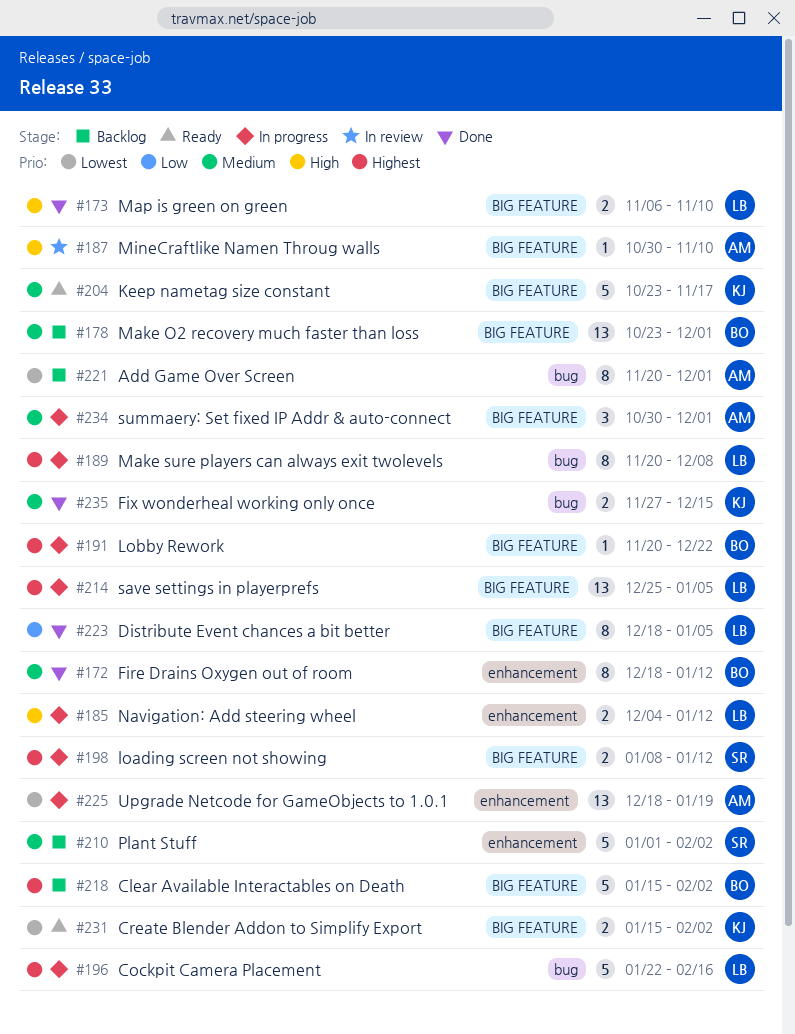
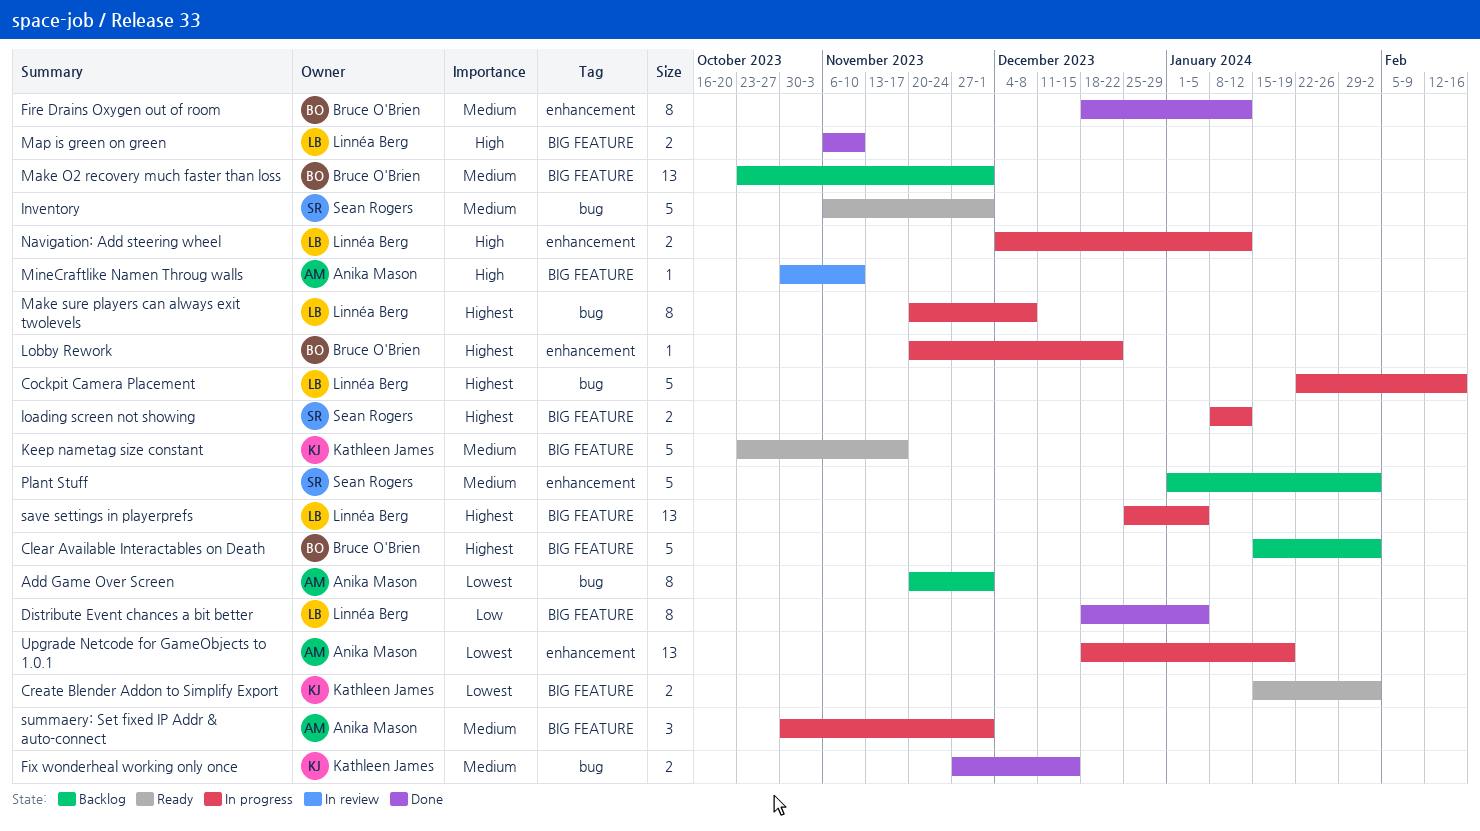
Inventory: none -> present
Lobby Rework, label: BIG FEATURE -> enhancement

